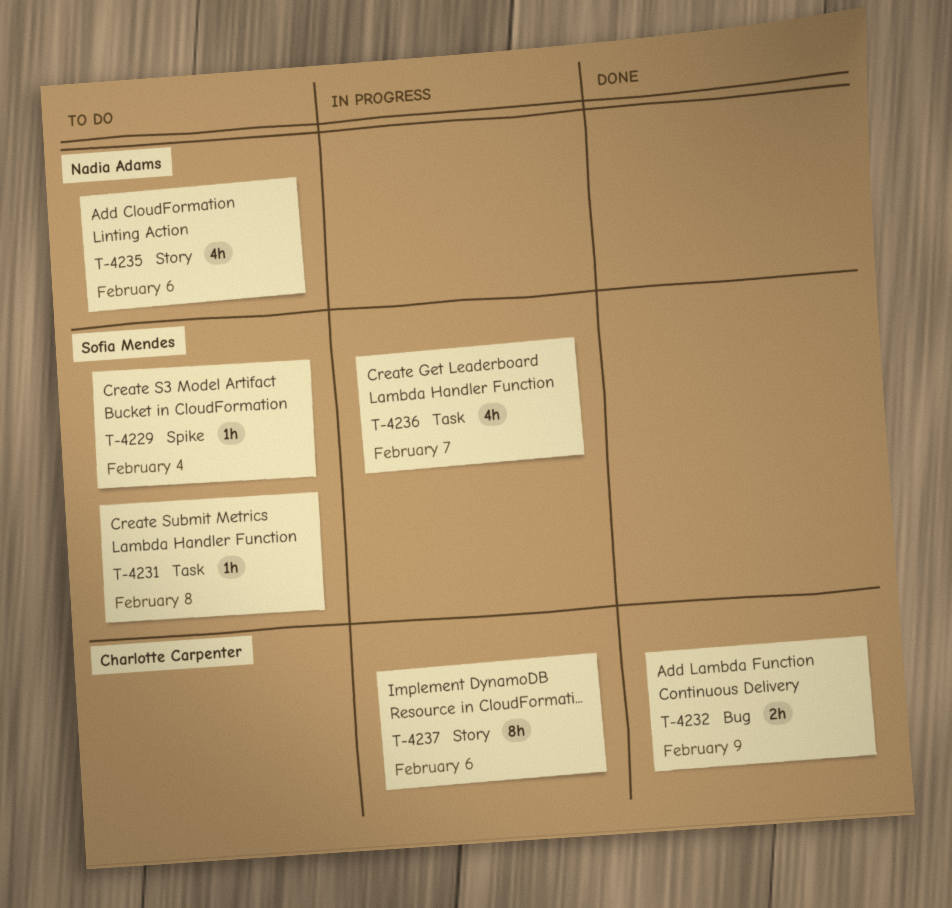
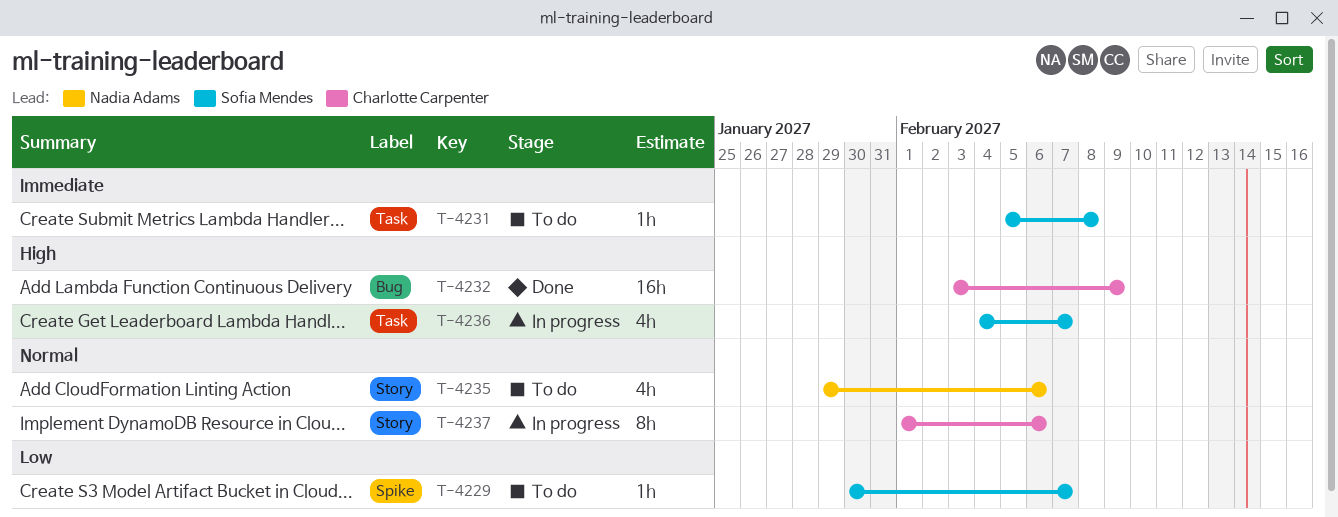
T-4229, due: Feb 4 -> Feb 7
T-4232, estimate: 2h -> 16h

